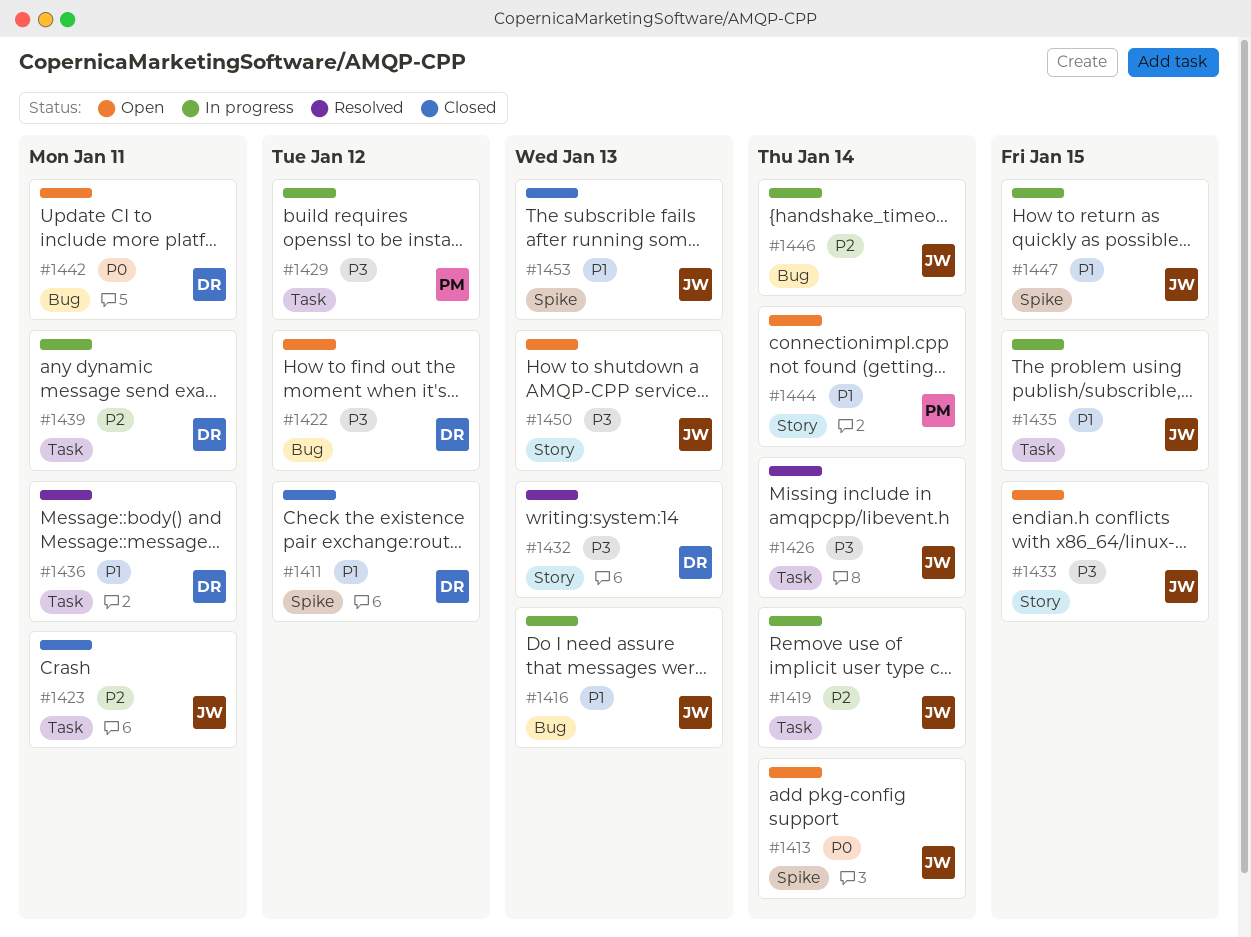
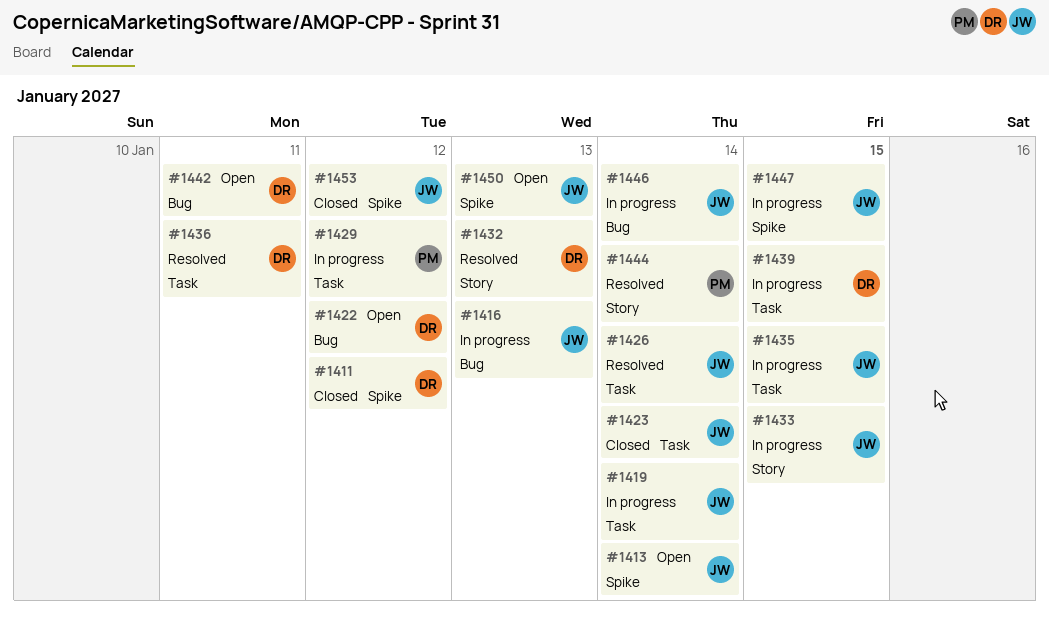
#1423, due: Jan 11 -> Jan 14
#1433, status: Open -> In progress
#1439, due: Jan 11 -> Jan 15
#1444, status: Open -> Resolved
#1450, label: Story -> Spike
#1453, due: Jan 13 -> Jan 12

